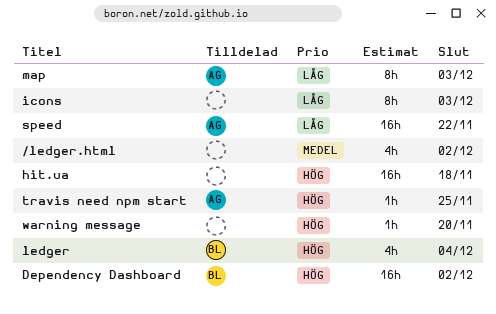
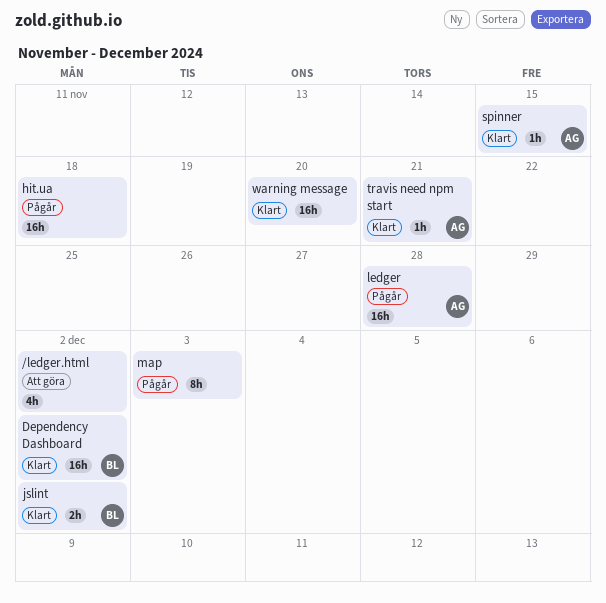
icons: present -> none
jslint: none -> present
ledger, owner: BL -> AG
ledger, estimate: 4h -> 16h
ledger, due: Dec 4 -> Nov 28
map, owner: AG -> none
speed: present -> none
spinner: none -> present
travis need npm start, due: Nov 25 -> Nov 21
warning message, estimate: 1h -> 16h

